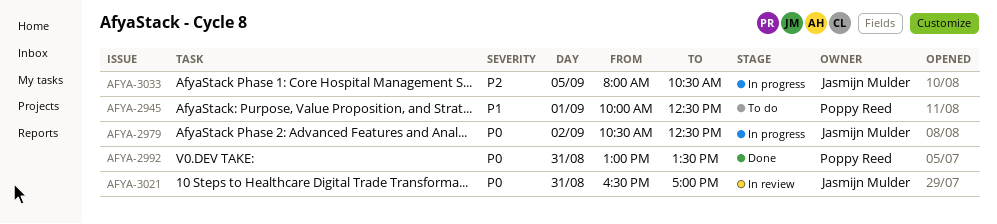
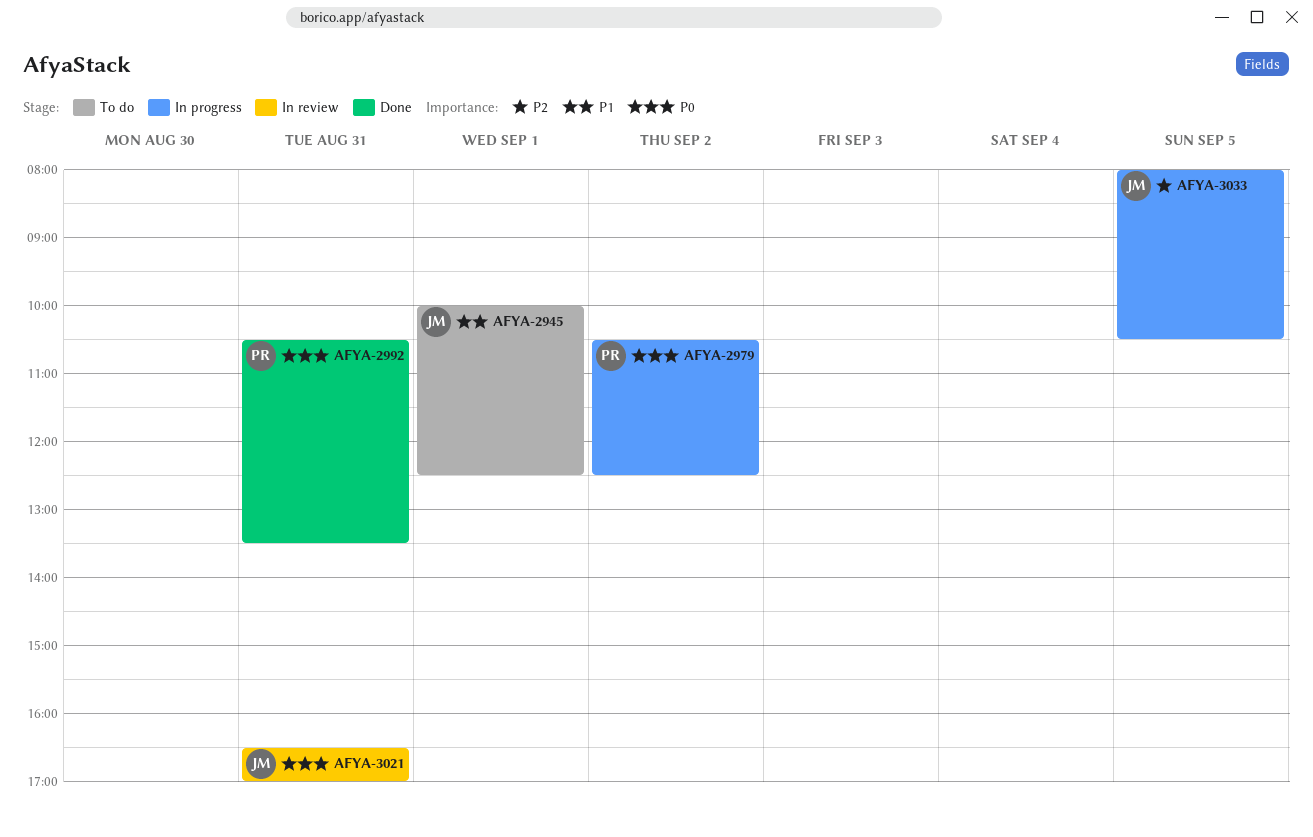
AFYA-2945, owner: Poppy Reed -> Jasmijn Mulder
AFYA-2979, owner: Jasmijn Mulder -> Poppy Reed
AFYA-2992, begins: 13:00 -> 10:30

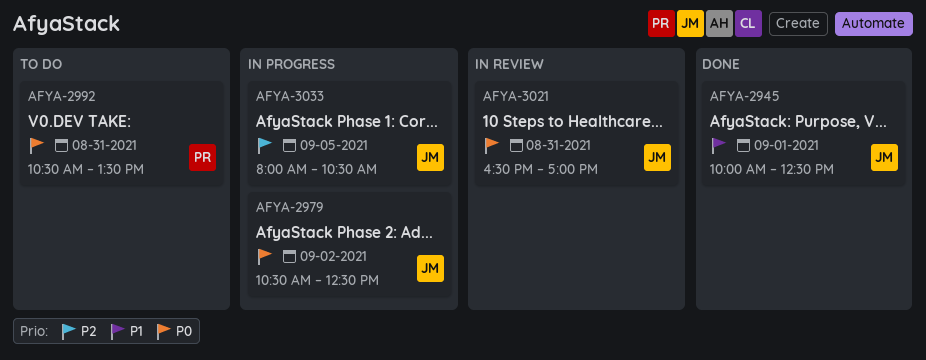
AFYA-2945, status: To do -> Done
AFYA-2979, owner: PR -> JM
AFYA-2992, status: Done -> To do

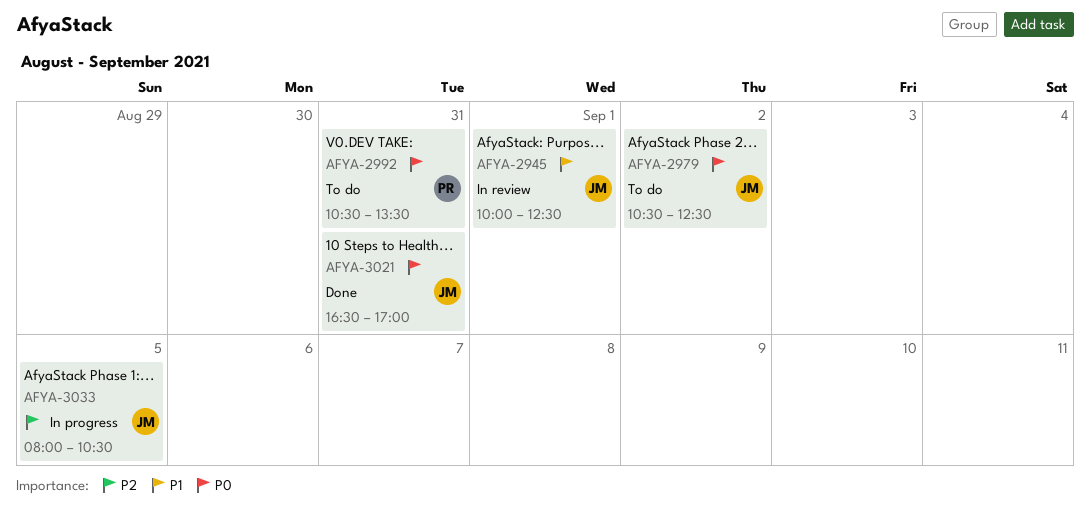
AFYA-2945, status: Done -> In review
AFYA-2979, status: In progress -> To do
AFYA-3021, status: In review -> Done

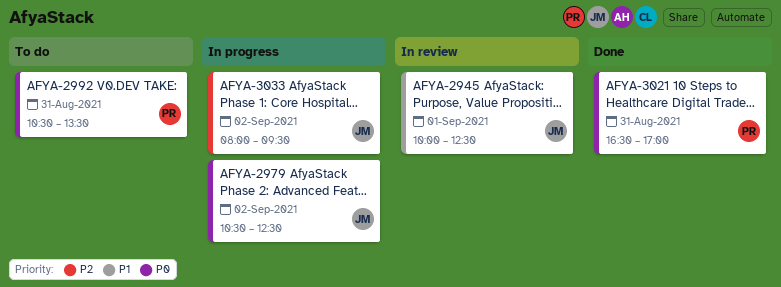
AFYA-2979, status: To do -> In progress
AFYA-3021, owner: JM -> PR
AFYA-3033, day: Sep 5 -> Sep 2
AFYA-3033, ends: 10:30 -> 09:30

